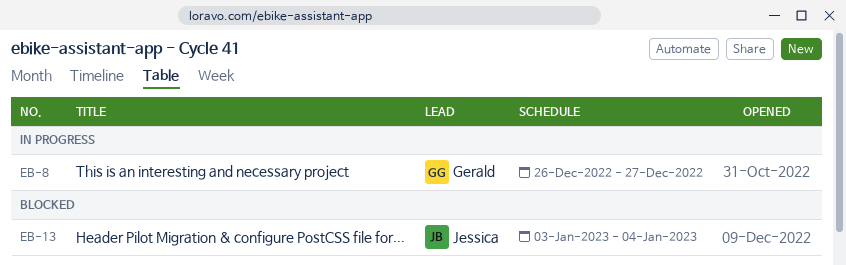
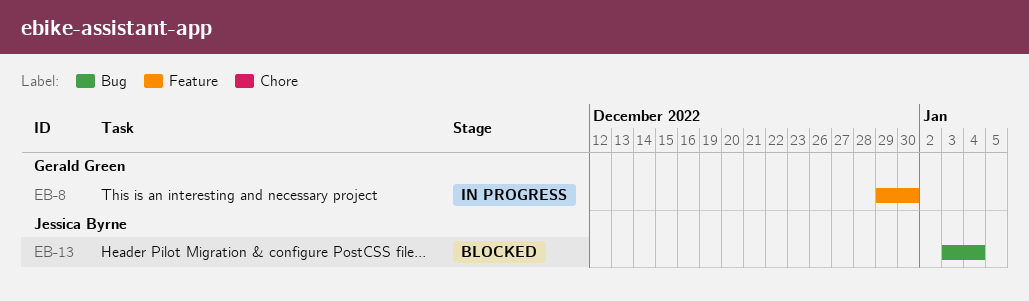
EB-8, start: Dec 26 -> Dec 29
EB-8, due: Dec 27 -> Dec 30

